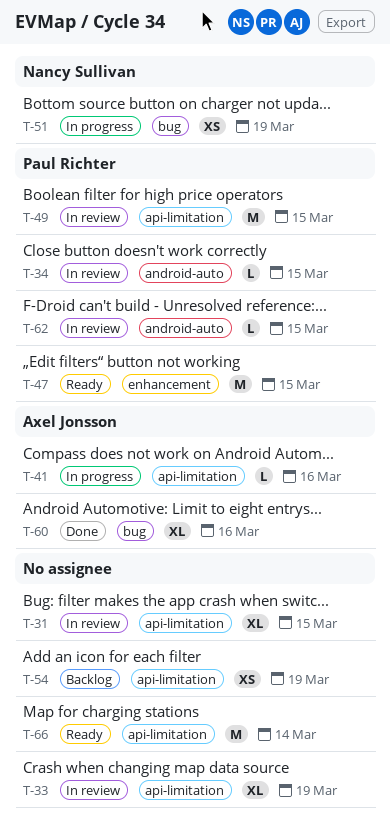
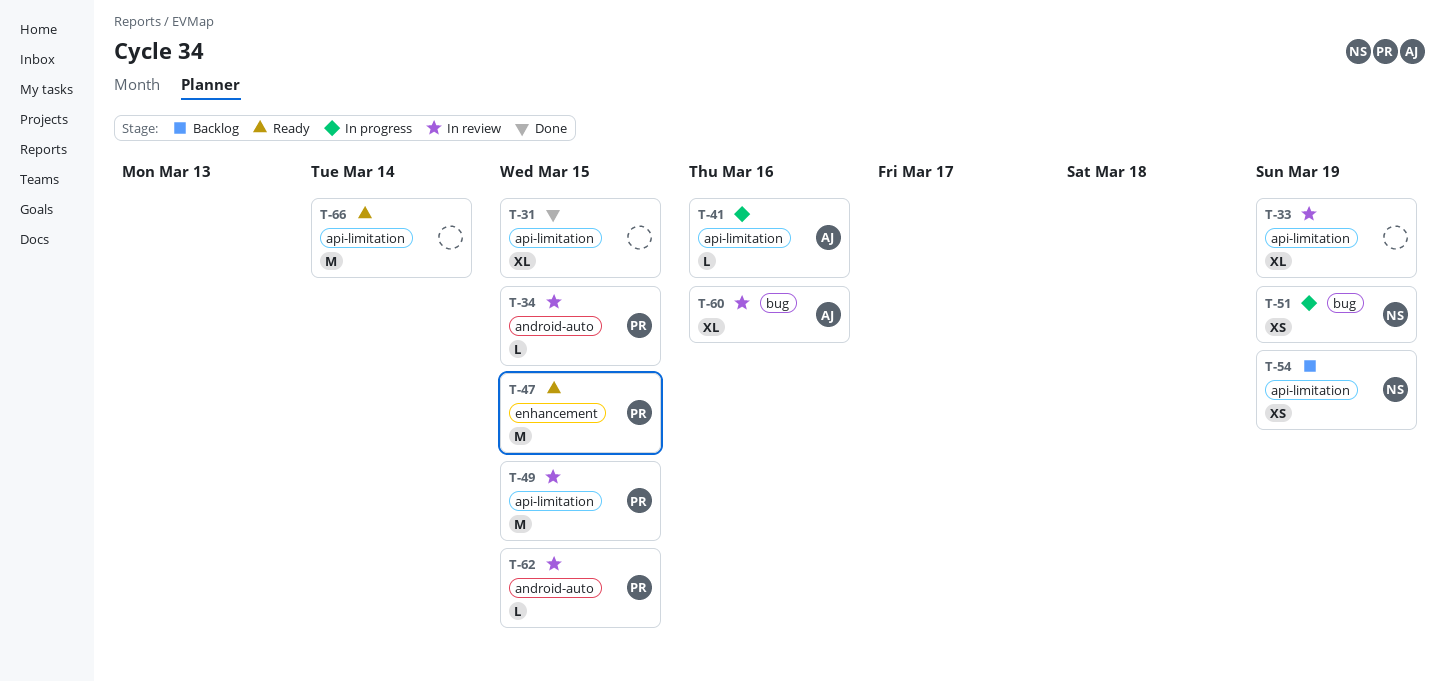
T-31, status: In review -> Done
T-54, owner: none -> Nancy Sullivan
T-60, status: Done -> In review

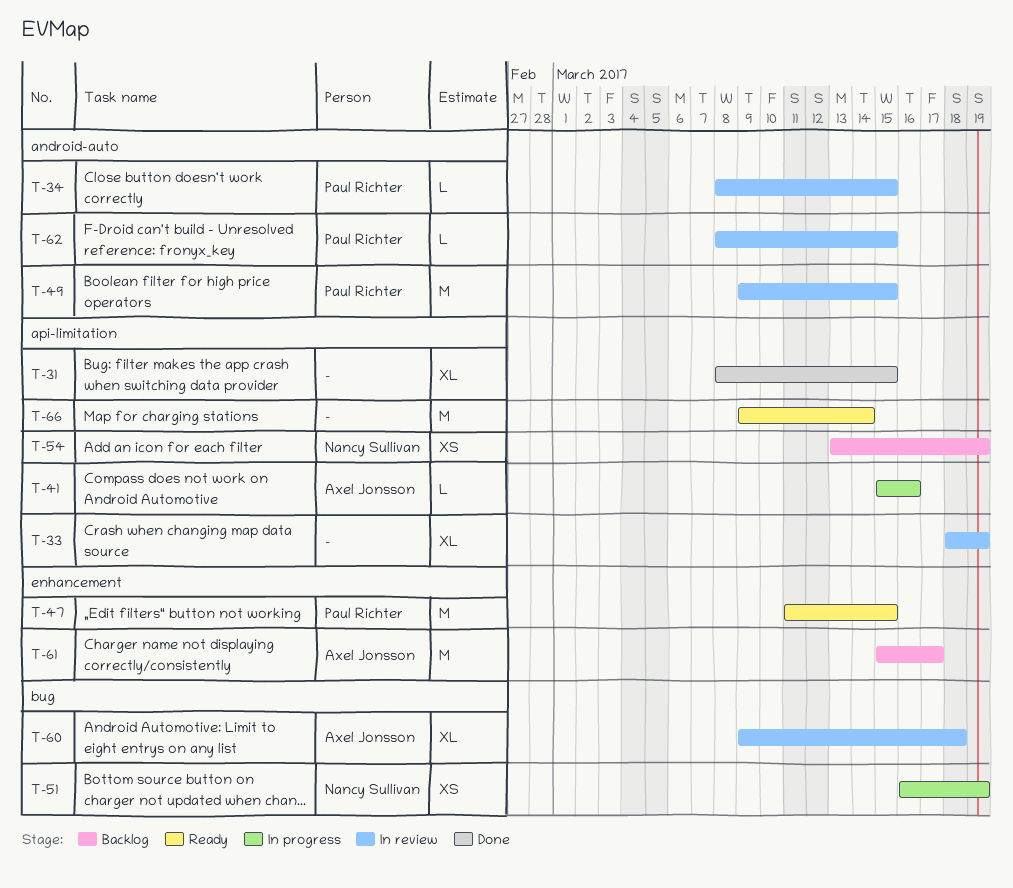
T-49, label: api-limitation -> android-auto
T-60, due: Mar 16 -> Mar 18
T-61: none -> present

